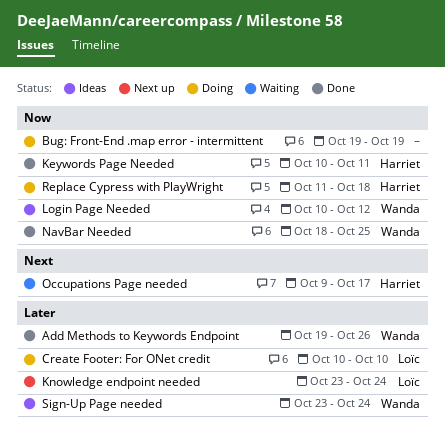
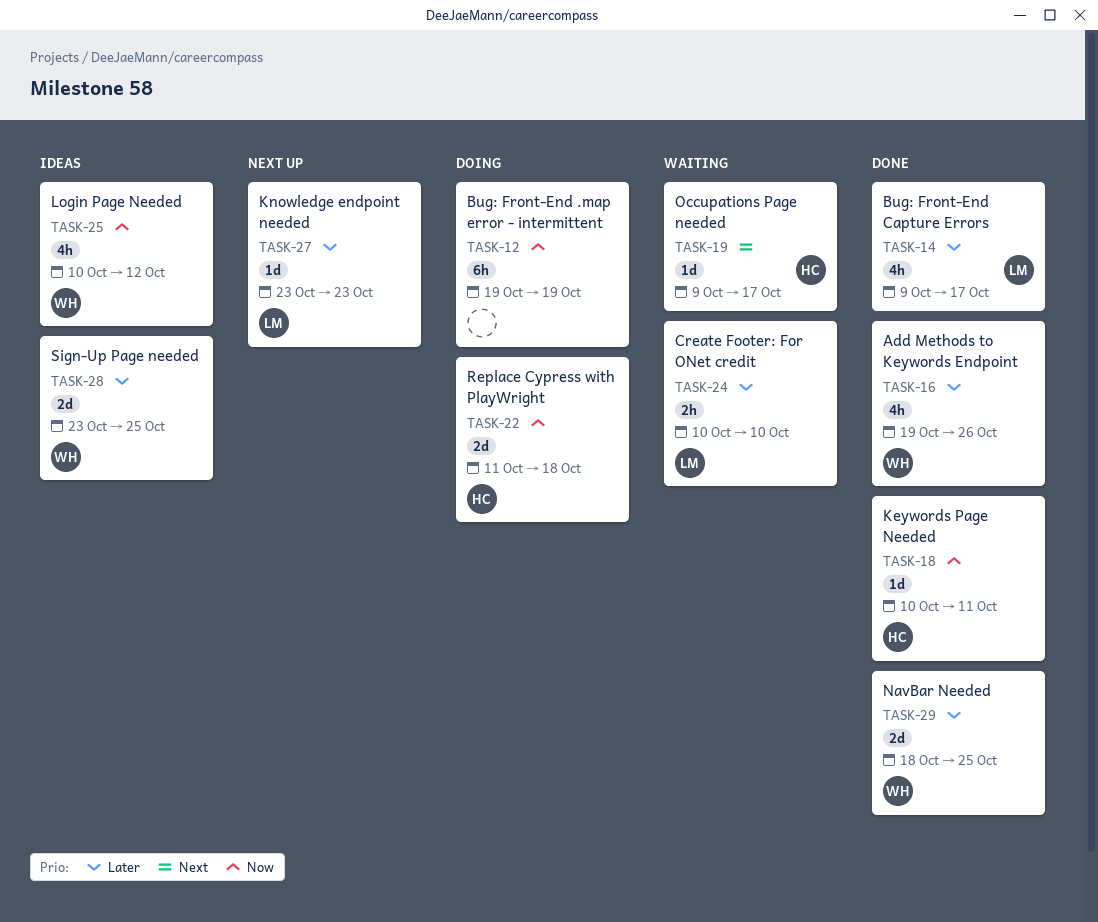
Bug: Front-End Capture Errors: none -> present
Create Footer: For ONet credit, status: Doing -> Waiting
Knowledge endpoint needed, due: Oct 24 -> Oct 23
NavBar Needed, priority: Now -> Later
Sign-Up Page needed, due: Oct 24 -> Oct 25

